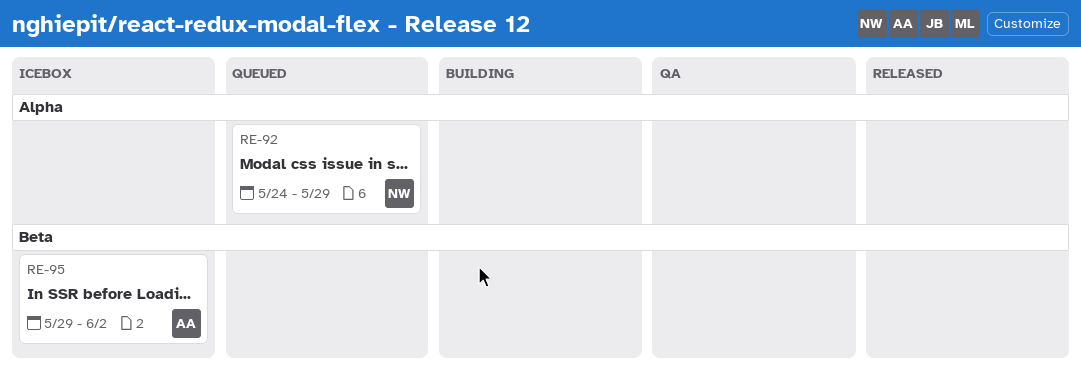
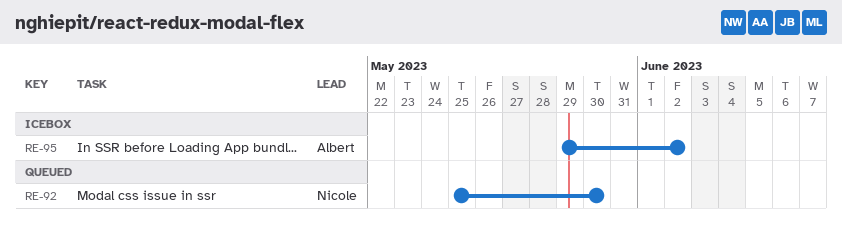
RE-92, start: May 24 -> May 25
RE-92, due: May 29 -> May 30

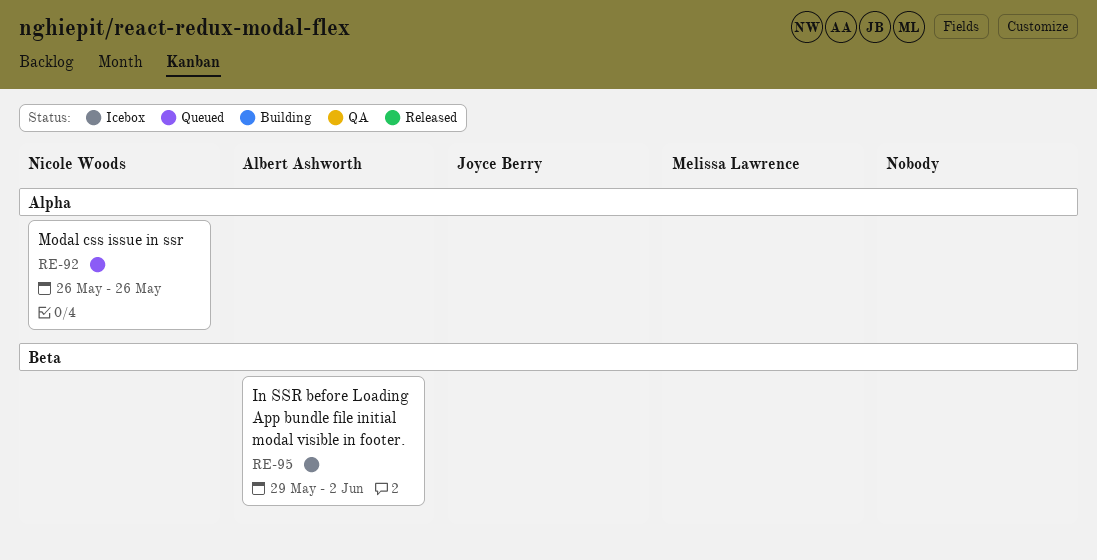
RE-92, start: May 25 -> May 26
RE-92, due: May 30 -> May 26

